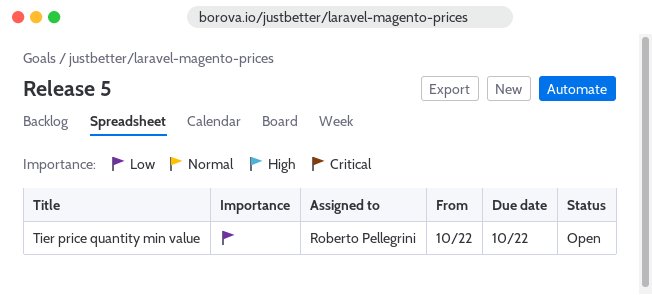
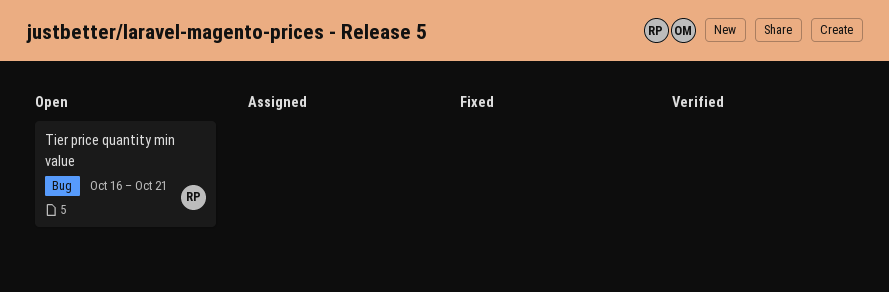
Tier price quantity min value, start: Oct 22 -> Oct 16
Tier price quantity min value, due: Oct 22 -> Oct 21

